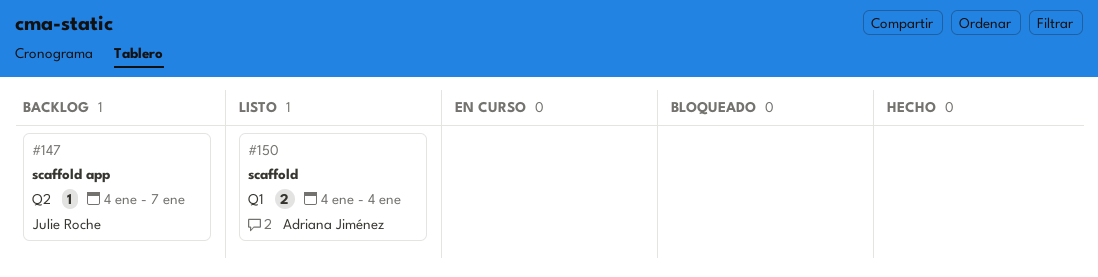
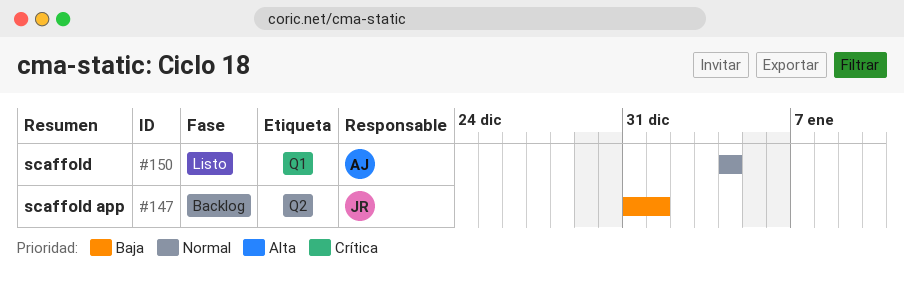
#147, start: Jan 4 -> Dec 31
#147, due: Jan 7 -> Jan 1

